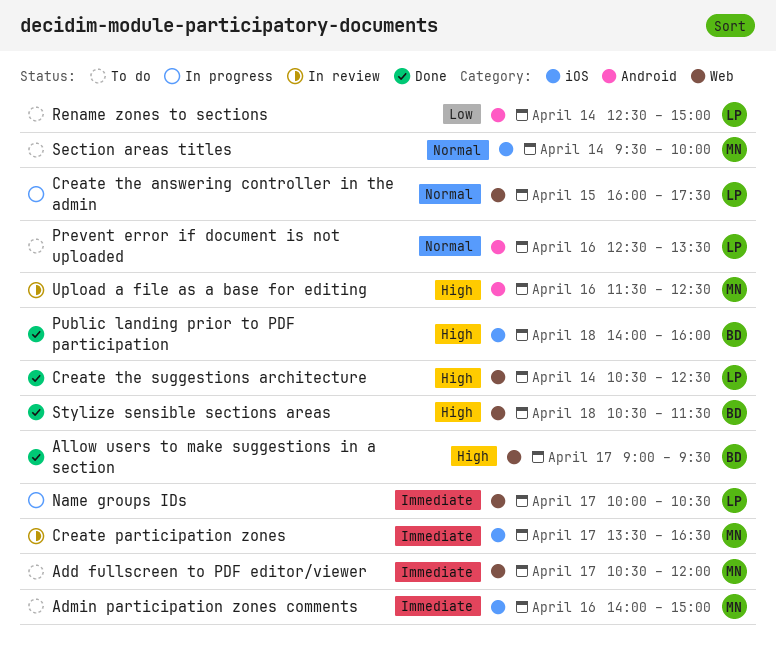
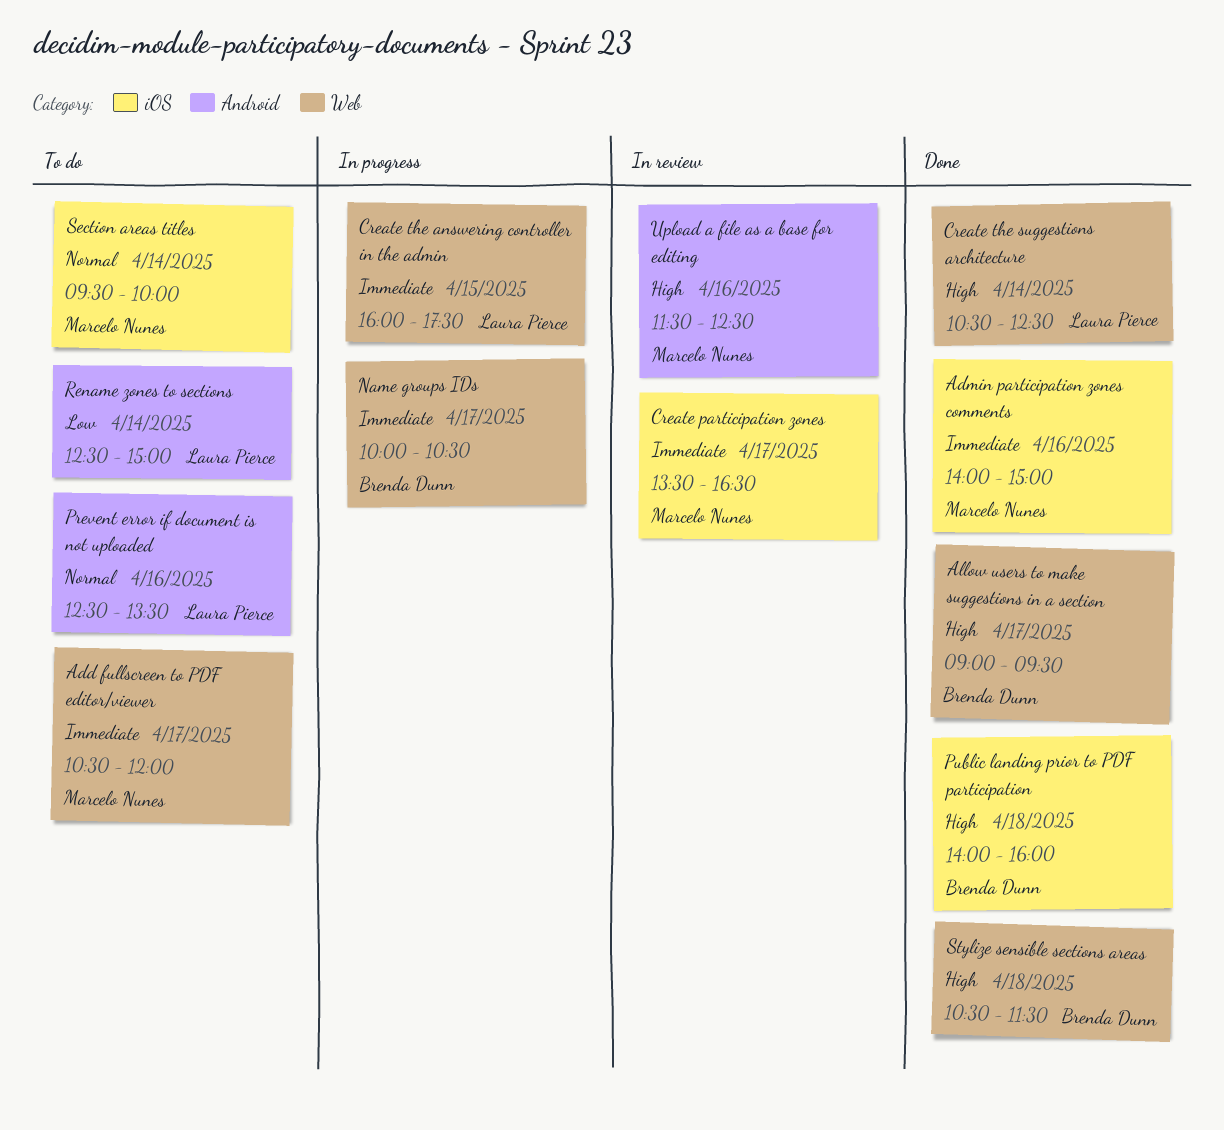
Admin participation zones comments, status: To do -> Done
Create the answering controller in the admin, priority: Normal -> Immediate
Name groups IDs, owner: Laura Pierce -> Brenda Dunn

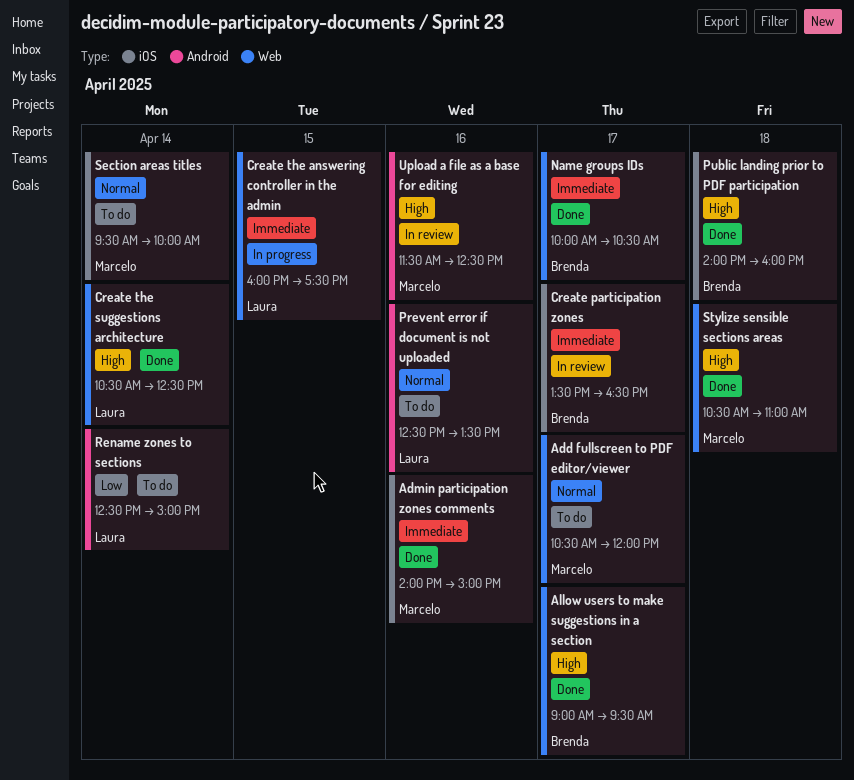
Add fullscreen to PDF editor/viewer, priority: Immediate -> Normal
Create participation zones, owner: Marcelo Nunes -> Brenda Dunn
Name groups IDs, status: In progress -> Done
Stylize sensible sections areas, owner: Brenda Dunn -> Marcelo Nunes
Stylize sensible sections areas, ends: 11:30 -> 11:00

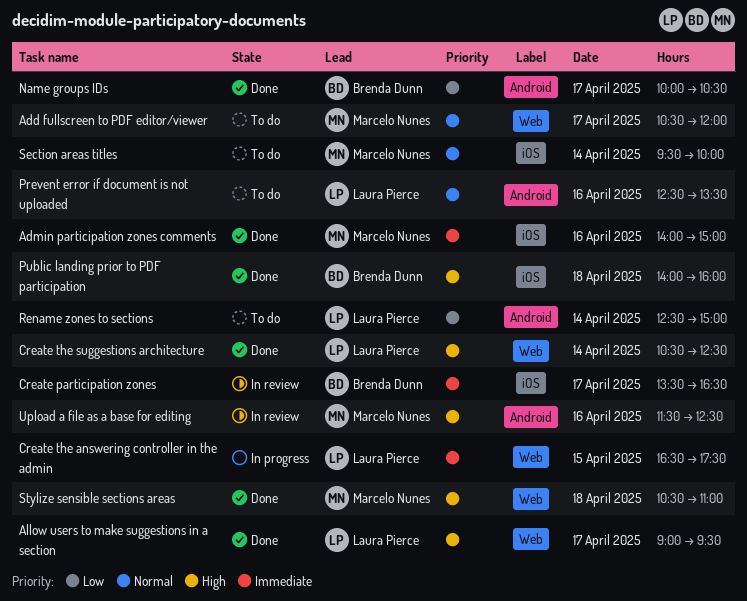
Allow users to make suggestions in a section, owner: Brenda Dunn -> Laura Pierce
Create the answering controller in the admin, begins: 16:00 -> 16:30
Name groups IDs, priority: Immediate -> Low
Name groups IDs, label: Web -> Android

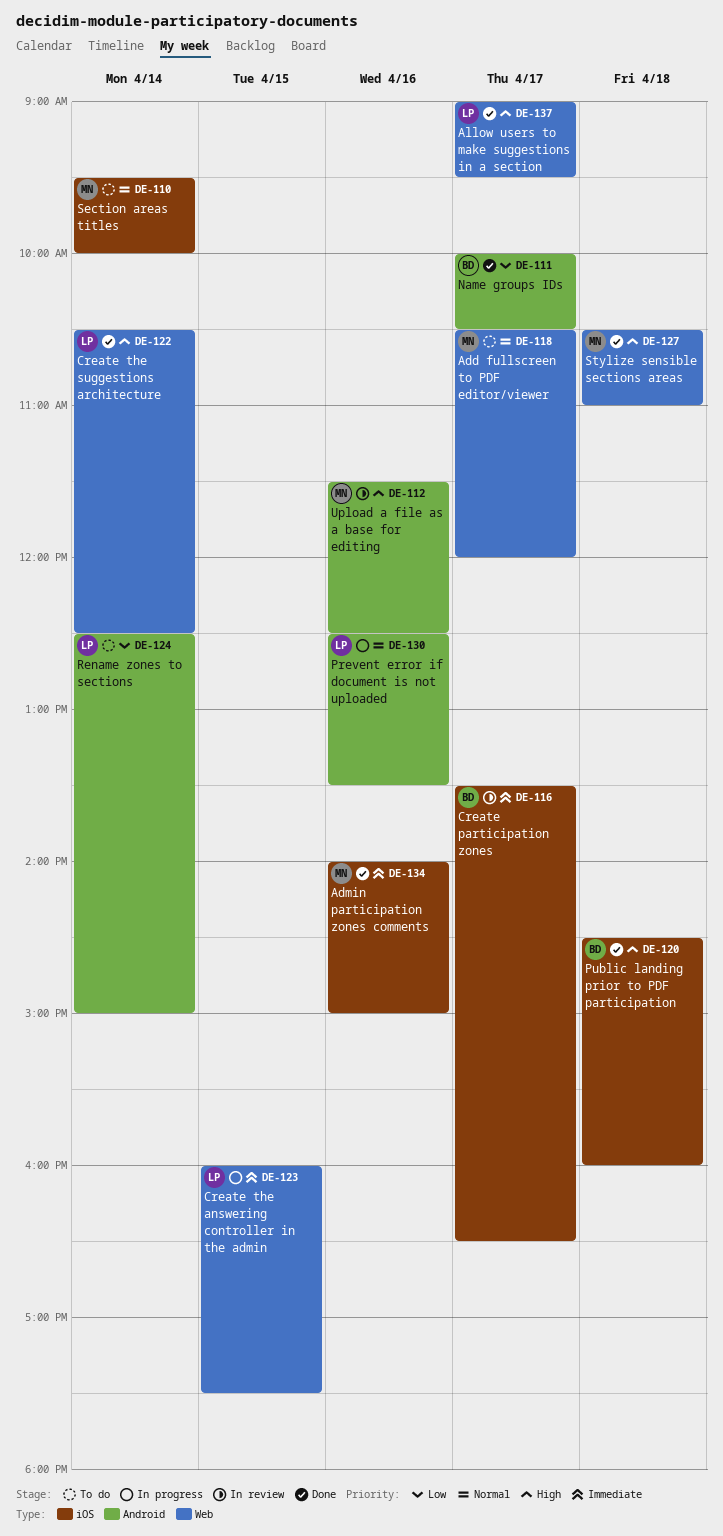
Create the answering controller in the admin, begins: 16:30 -> 16:00
Prevent error if document is not uploaded, status: To do -> In progress
Public landing prior to PDF participation, begins: 14:00 -> 14:30

